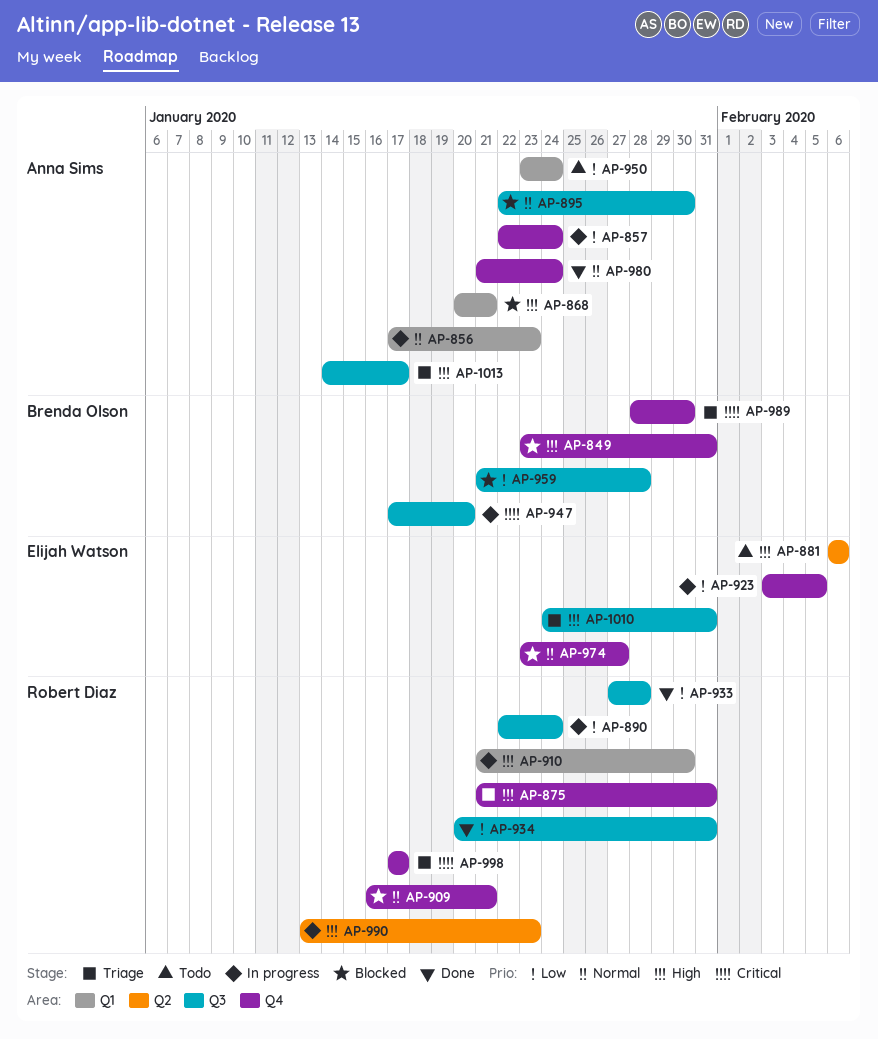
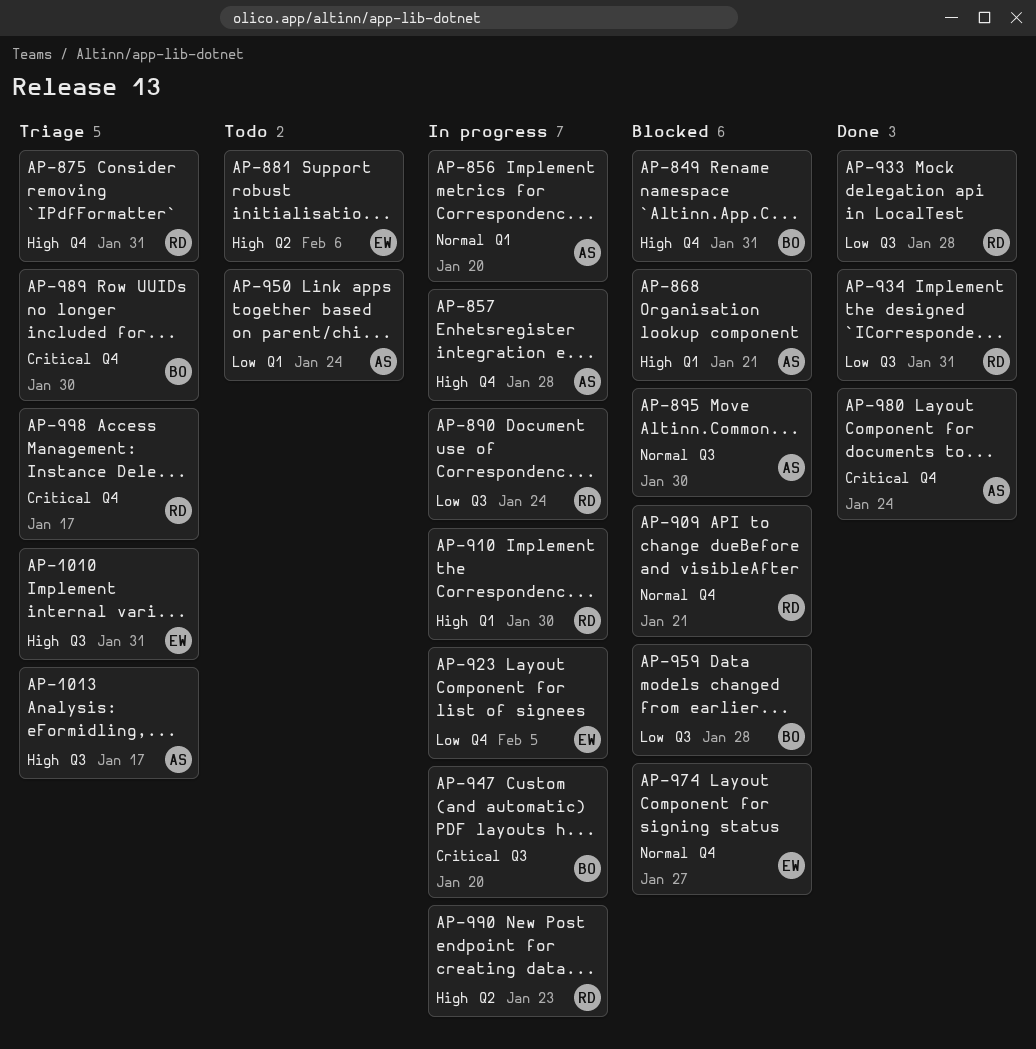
AP-856, due: Jan 23 -> Jan 20
AP-857, priority: Low -> High
AP-857, due: Jan 24 -> Jan 28
AP-980, priority: Normal -> Critical

